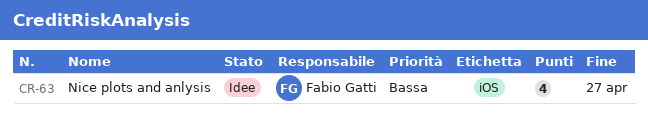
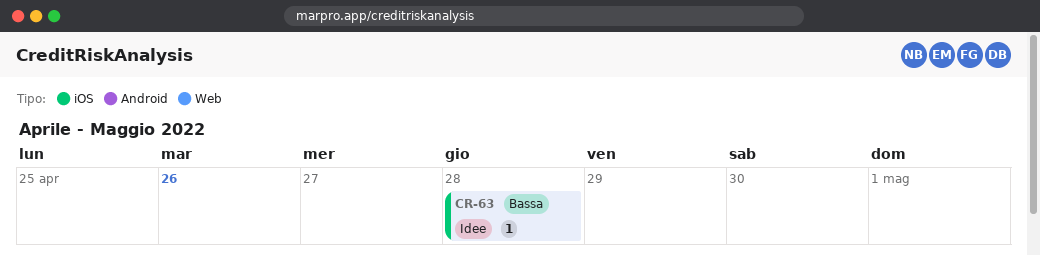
CR-63, estimate: 4 -> 1
CR-63, due: Apr 27 -> Apr 28

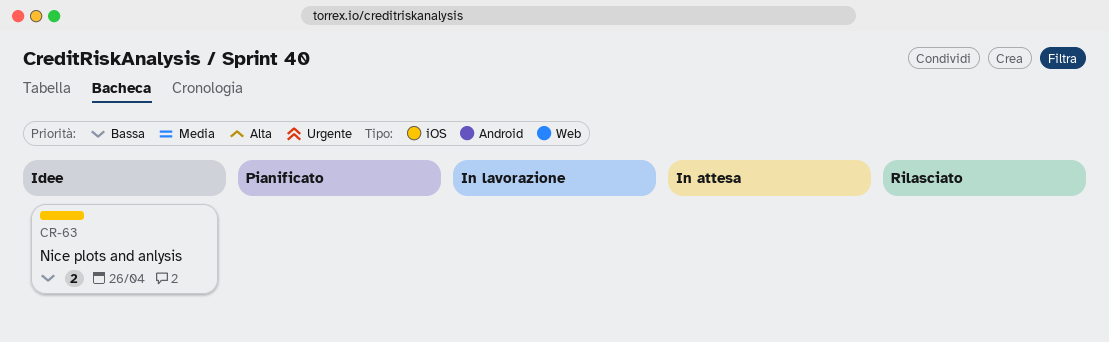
CR-63, estimate: 1 -> 2
CR-63, due: Apr 28 -> Apr 26

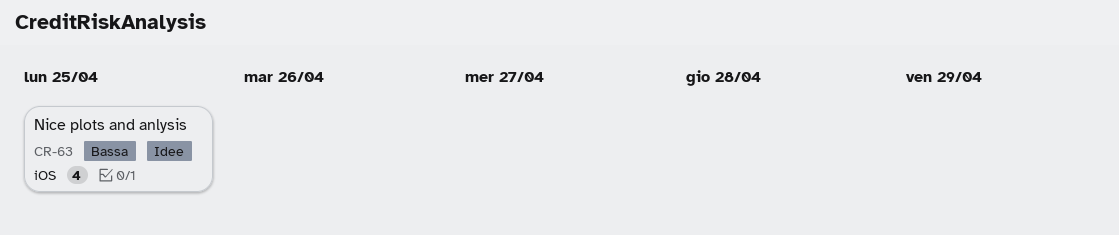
CR-63, estimate: 2 -> 4
CR-63, due: Apr 26 -> Apr 25

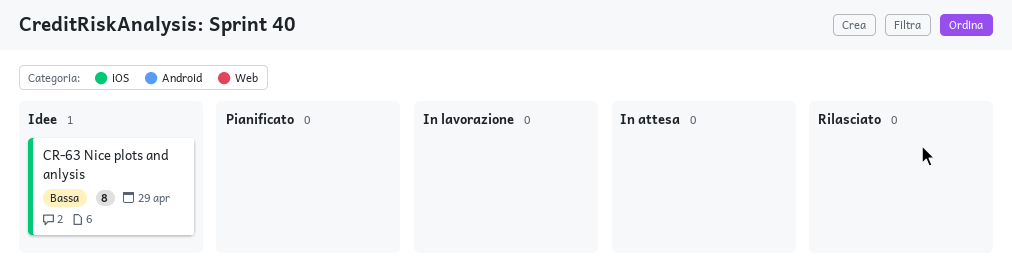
CR-63, estimate: 4 -> 8
CR-63, due: Apr 25 -> Apr 29

